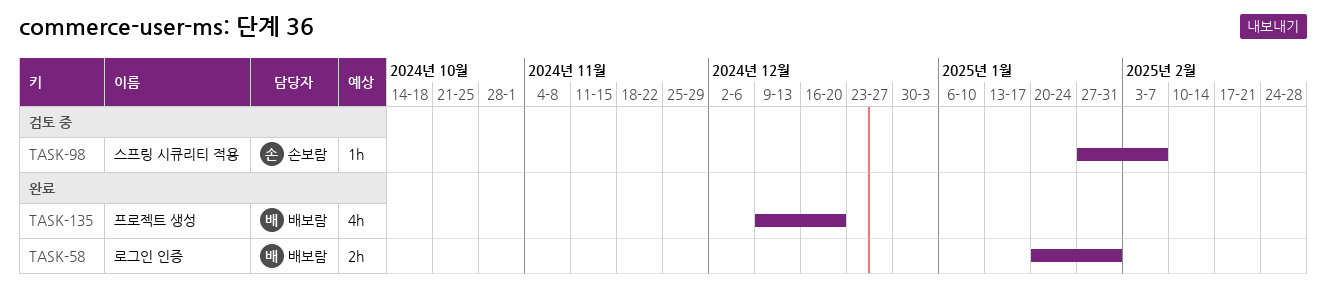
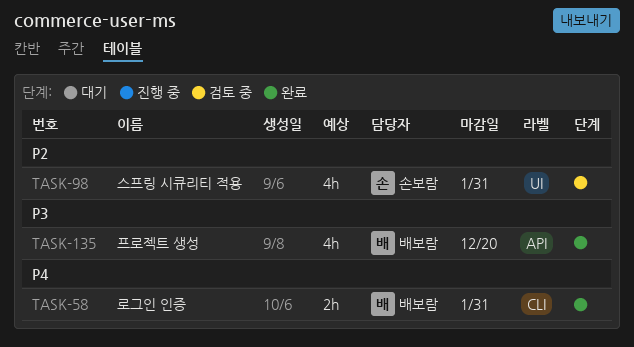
TASK-98, estimate: 1h -> 4h
TASK-98, due: Feb 7 -> Jan 31

